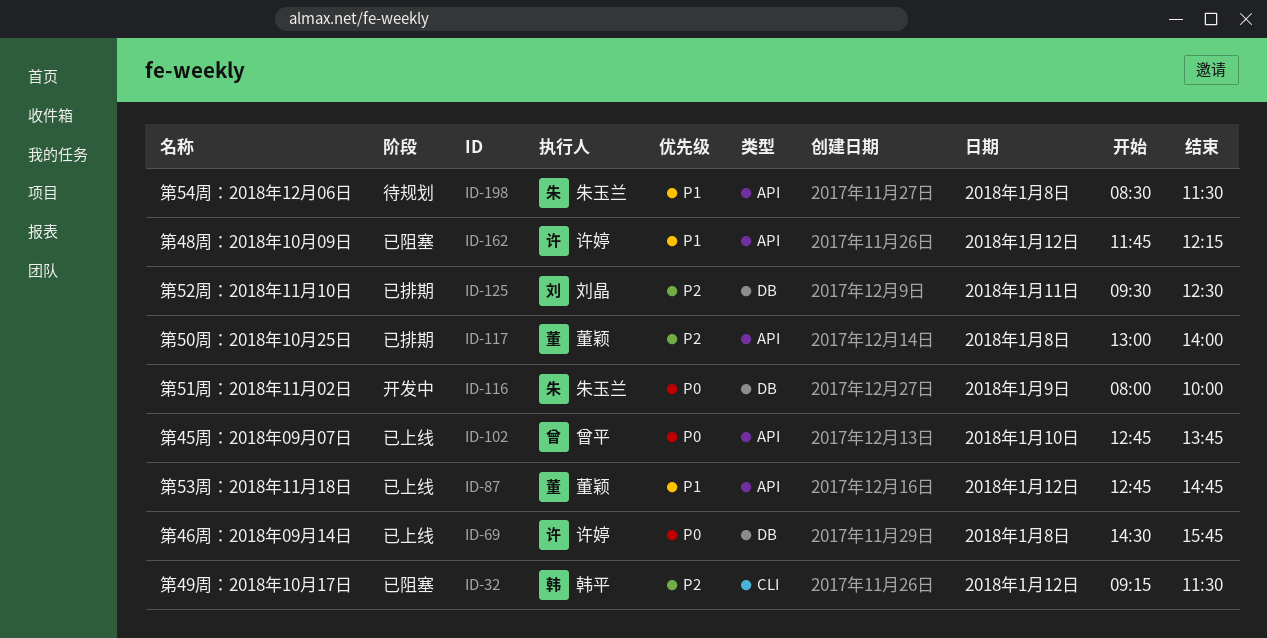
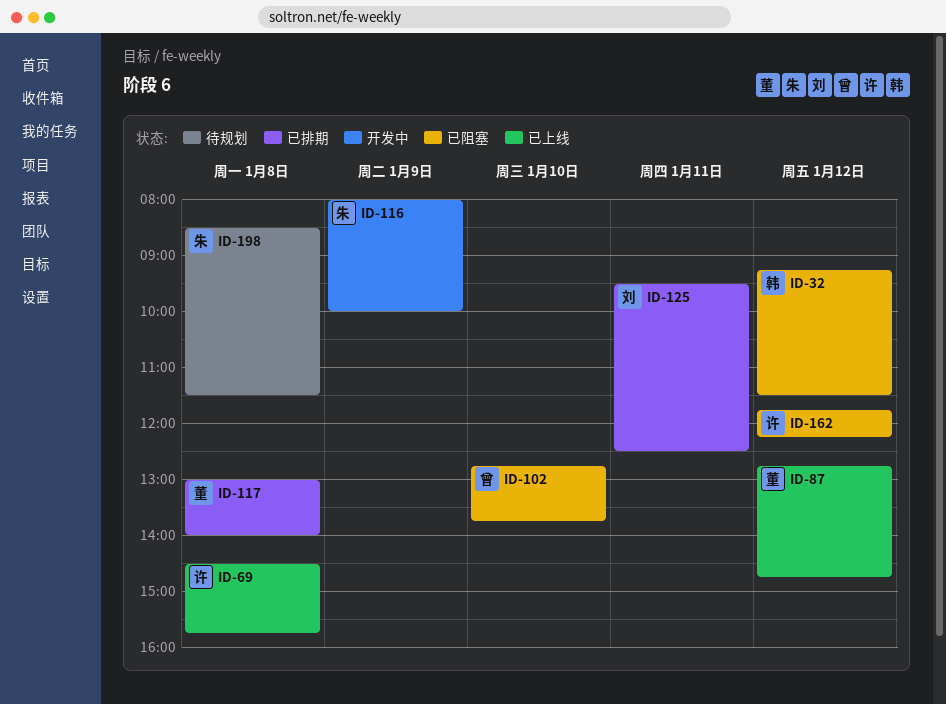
ID-102, status: 已上线 -> 已阻塞

